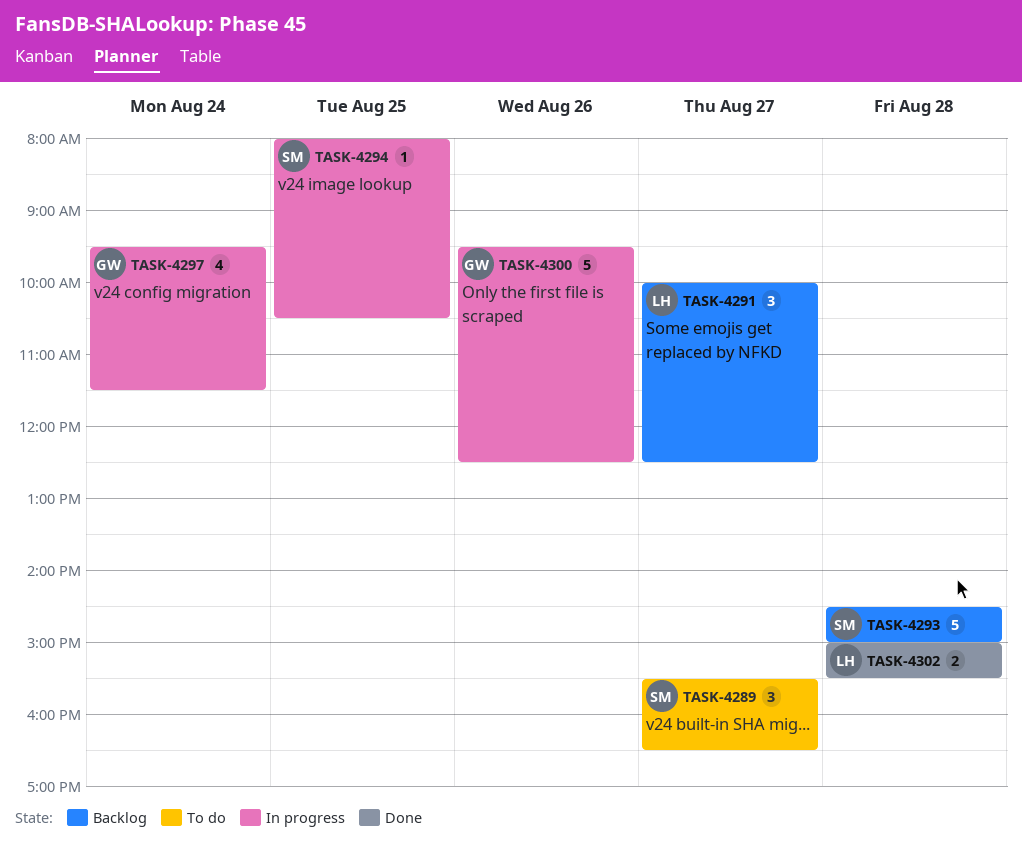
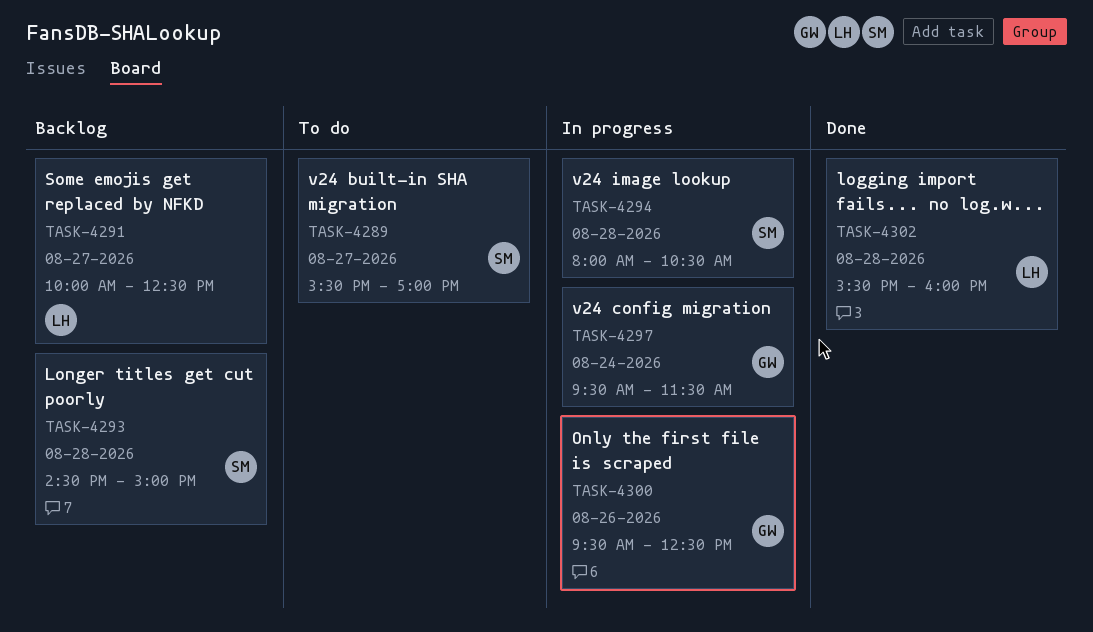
TASK-4289, ends: 16:30 -> 17:00
TASK-4294, day: Aug 25 -> Aug 28
TASK-4302, begins: 15:00 -> 15:30
TASK-4302, ends: 15:30 -> 16:00

